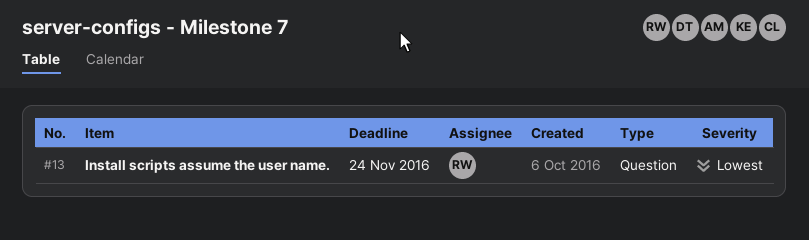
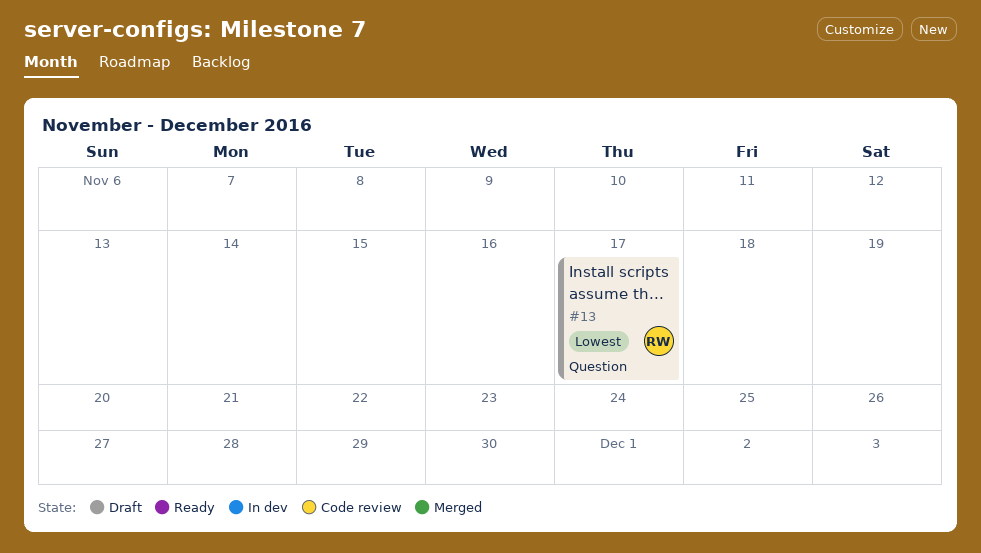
#13, due: Nov 24 -> Nov 17

